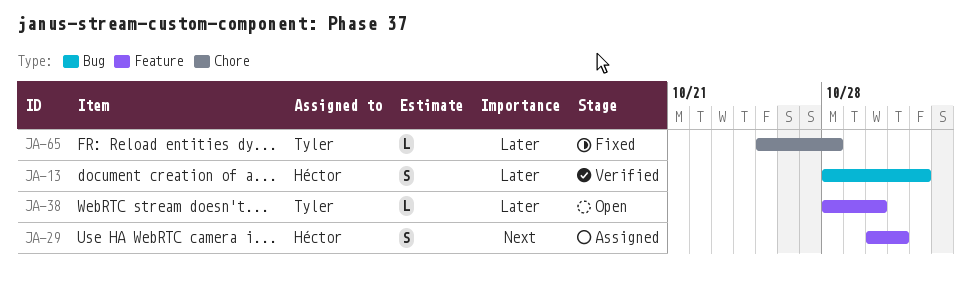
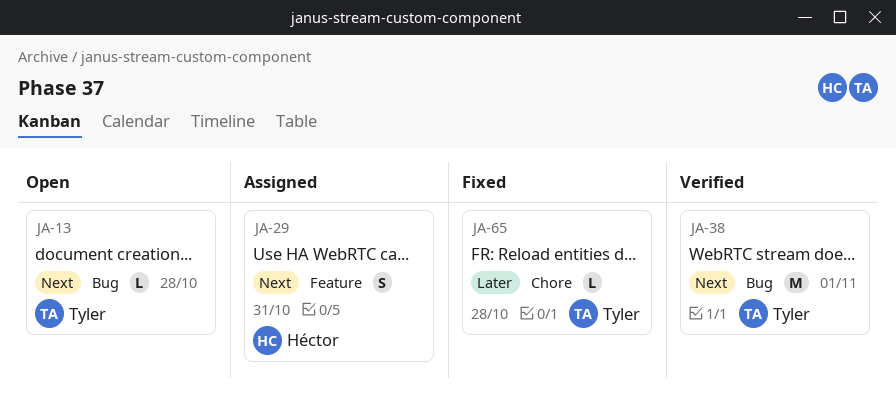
JA-13, status: Verified -> Open
JA-13, owner: Héctor -> Tyler
JA-13, priority: Later -> Next
JA-13, estimate: S -> L
JA-13, due: Nov 1 -> Oct 28
JA-38, status: Open -> Verified
JA-38, priority: Later -> Next
JA-38, label: Feature -> Bug
JA-38, estimate: L -> M
JA-38, due: Oct 30 -> Nov 1

